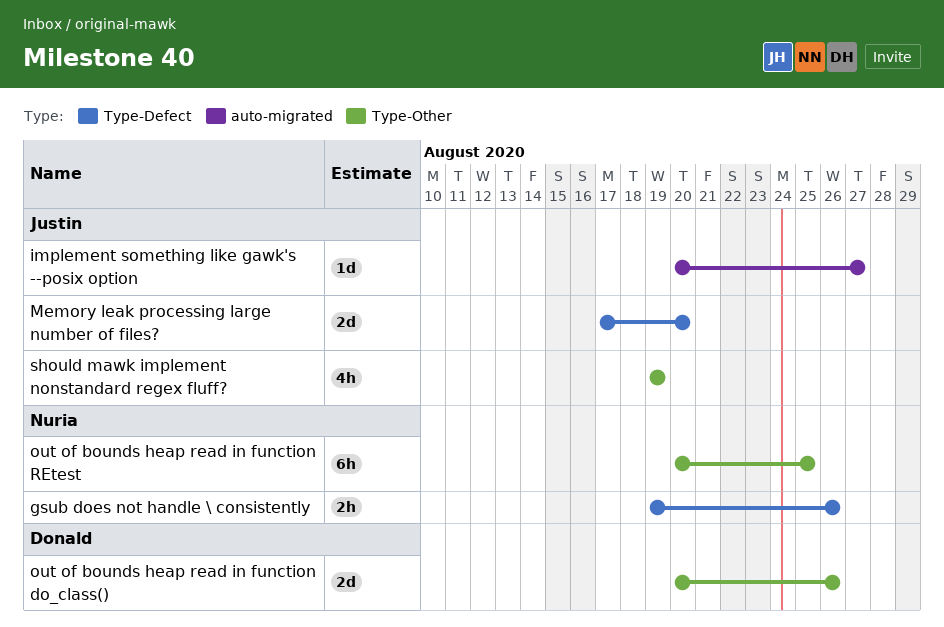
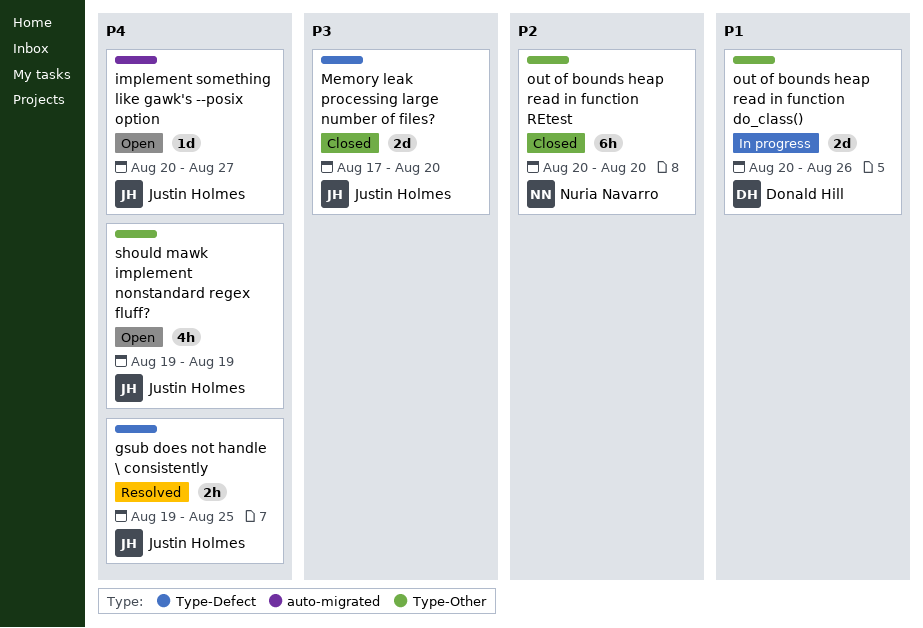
gsub does not handle \ consistently, owner: Nuria Navarro -> Justin Holmes
gsub does not handle \ consistently, due: Aug 26 -> Aug 25
out of bounds heap read in function REtest, due: Aug 25 -> Aug 20

